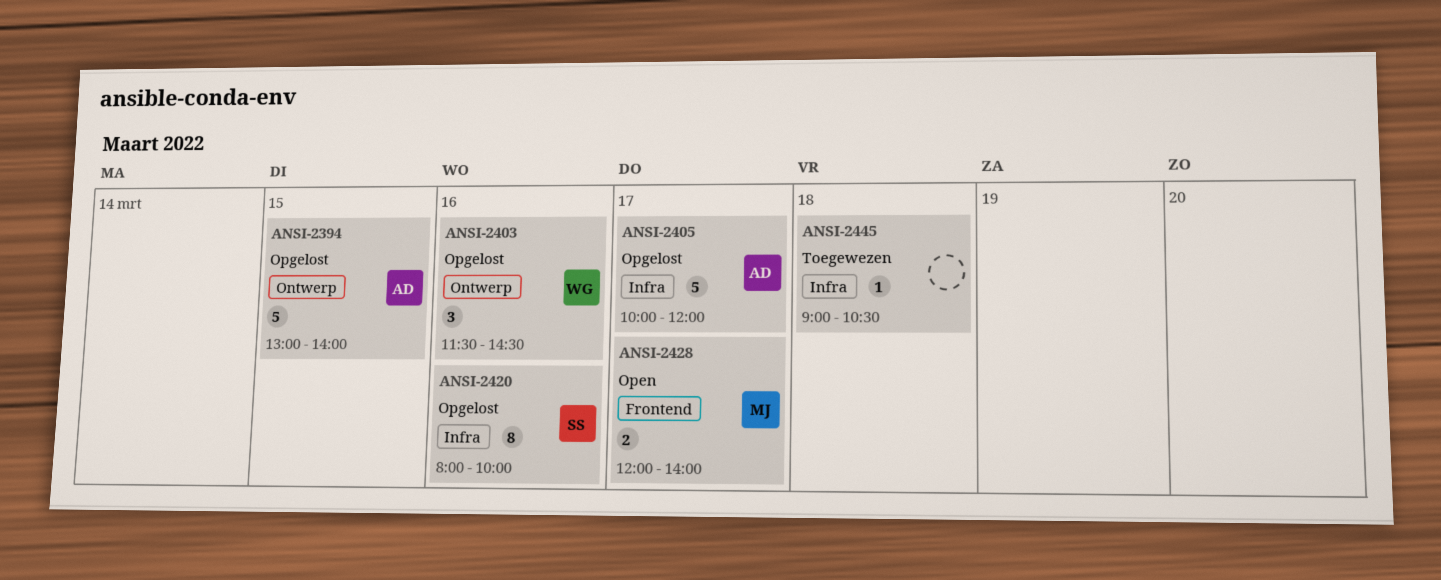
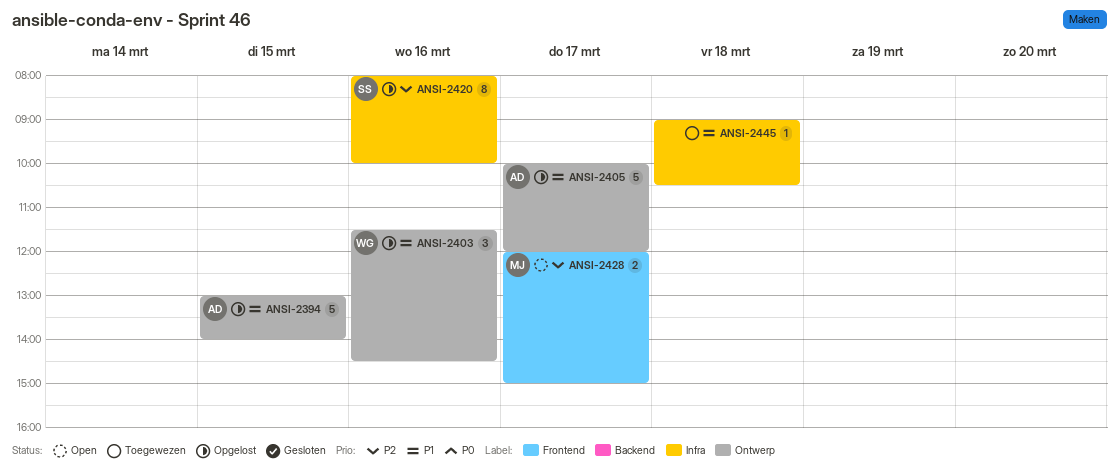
ANSI-2405, label: Infra -> Ontwerp
ANSI-2428, ends: 14:00 -> 15:00

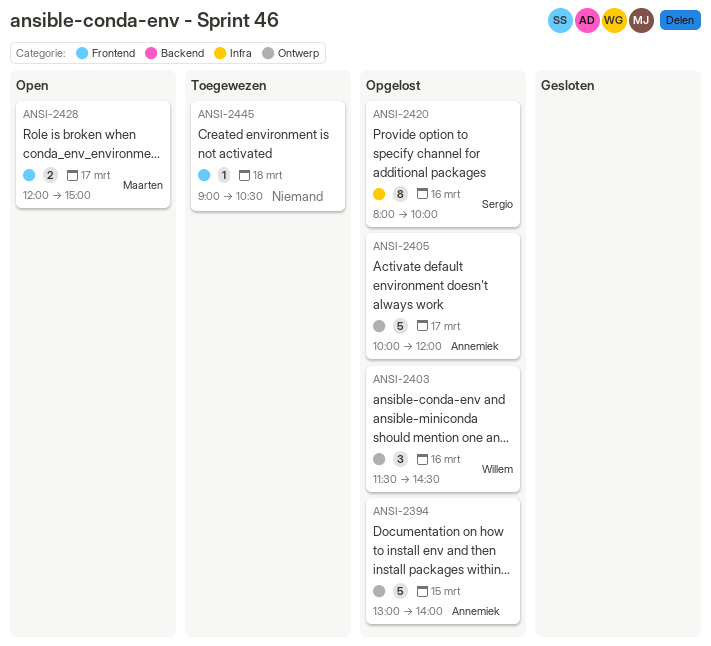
ANSI-2445, label: Infra -> Frontend

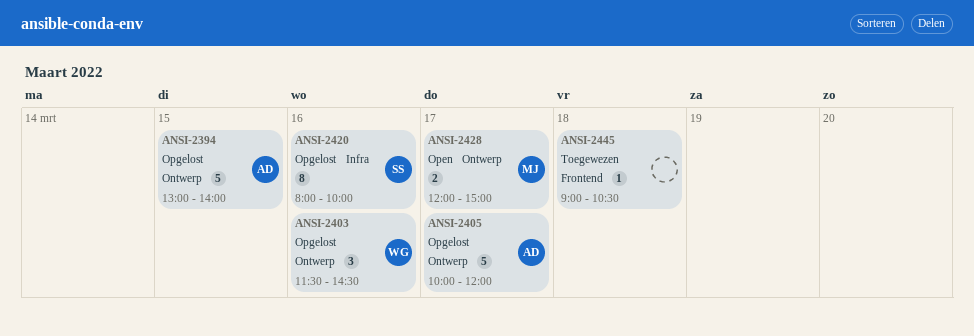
ANSI-2428, label: Frontend -> Ontwerp

